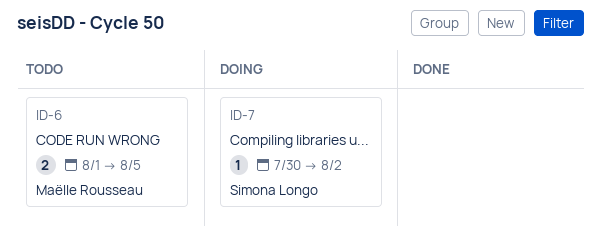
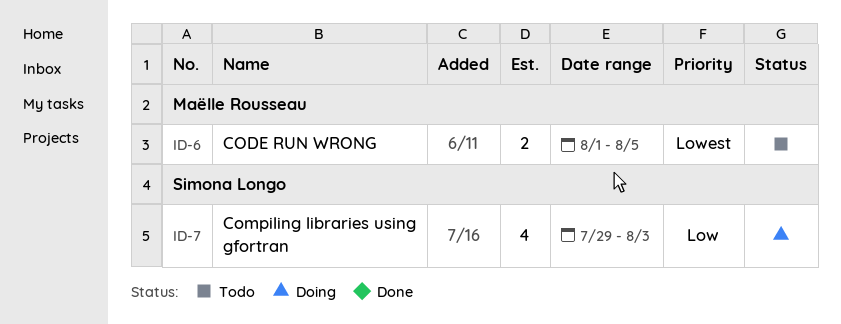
ID-7, estimate: 1 -> 4
ID-7, start: Jul 30 -> Jul 29
ID-7, due: Aug 2 -> Aug 3

